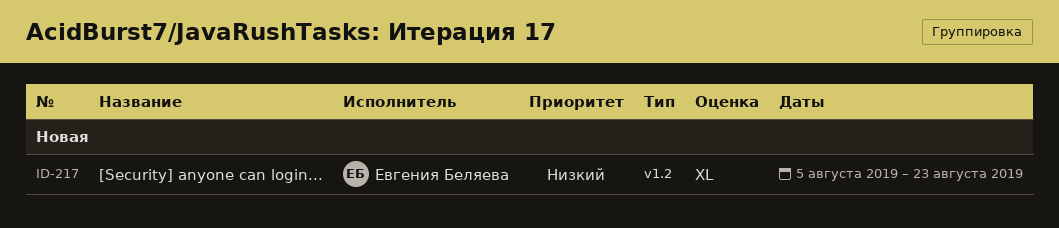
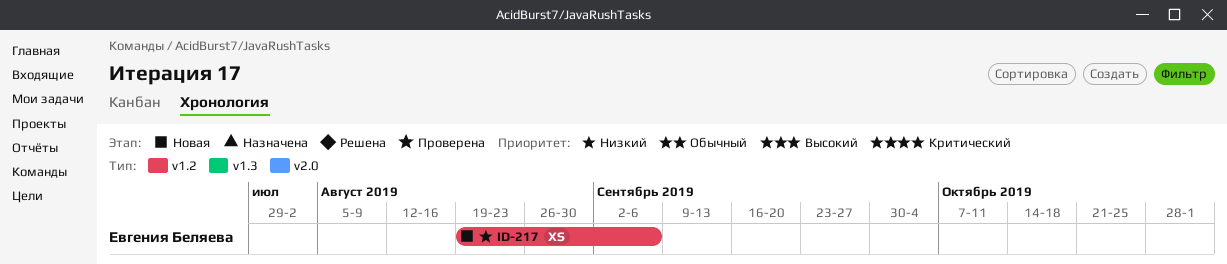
ID-217, estimate: XL -> XS
ID-217, start: Aug 5 -> Aug 19
ID-217, due: Aug 23 -> Sep 6

